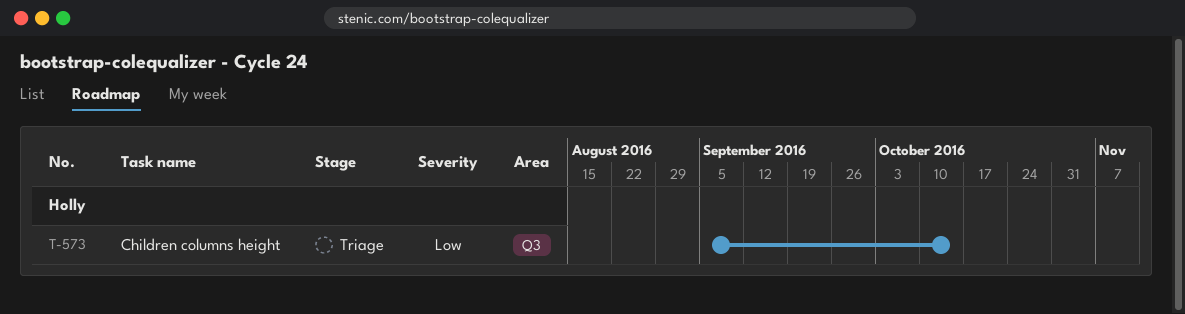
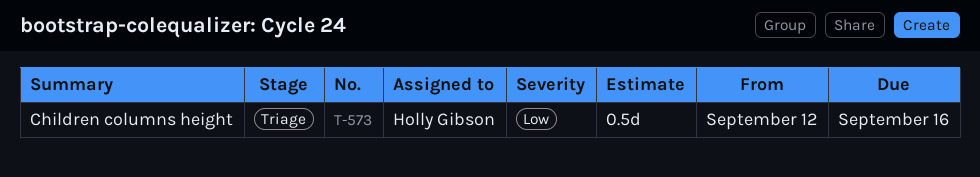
T-573, start: Sep 5 -> Sep 12
T-573, due: Oct 14 -> Sep 16

